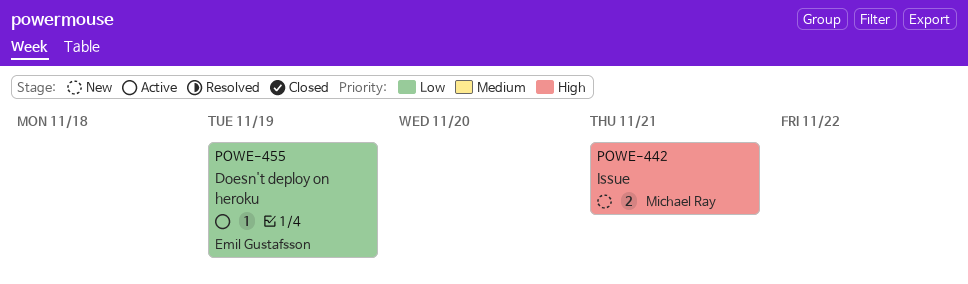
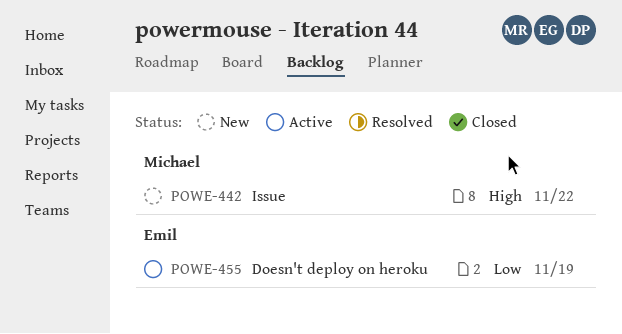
POWE-442, due: Nov 21 -> Nov 22

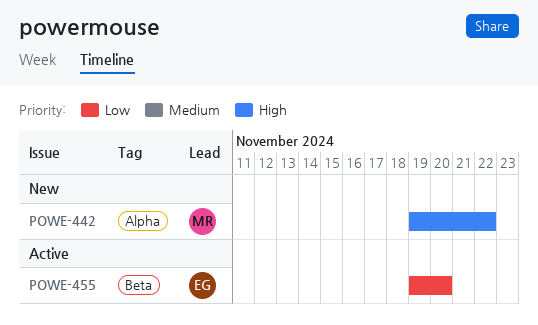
POWE-455, due: Nov 19 -> Nov 20

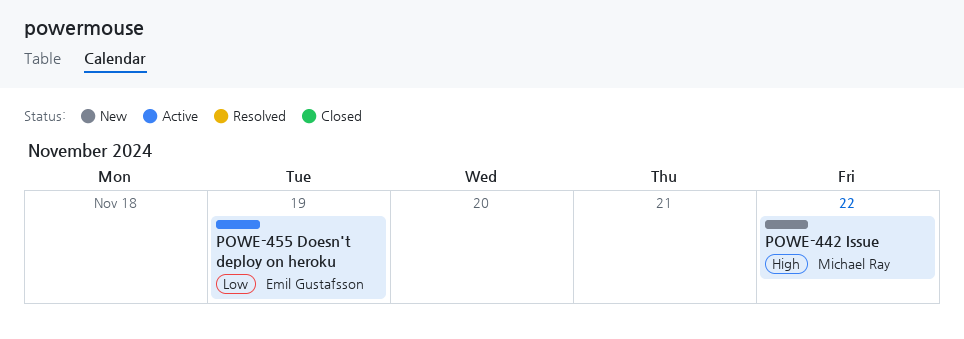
POWE-455, due: Nov 20 -> Nov 19

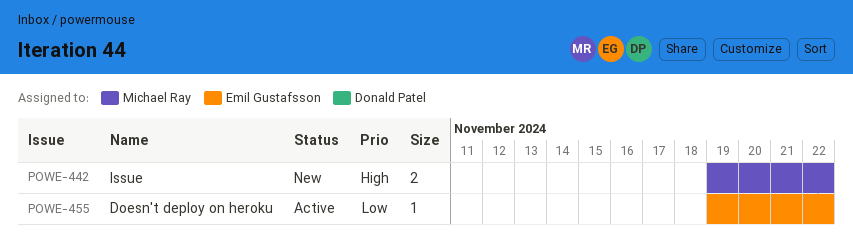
POWE-455, due: Nov 19 -> Nov 22

